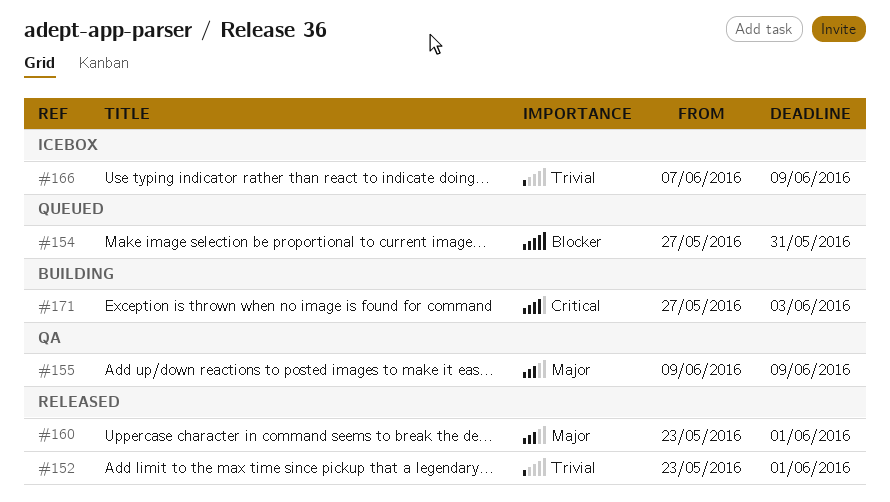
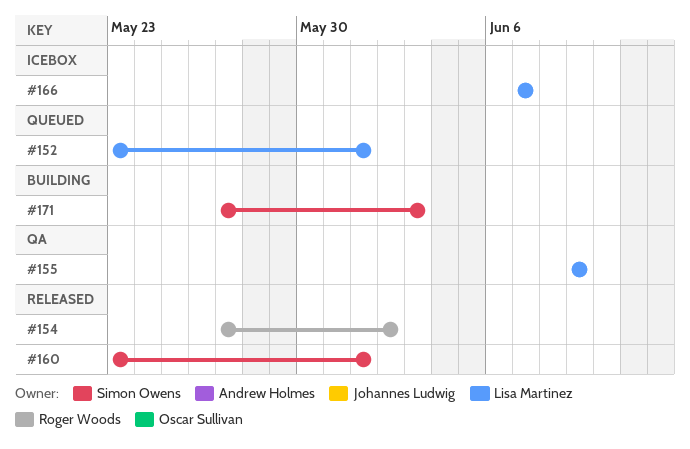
#152, status: Released -> Queued
#154, status: Queued -> Released
#154, due: May 31 -> Jun 2
#166, due: Jun 9 -> Jun 7

